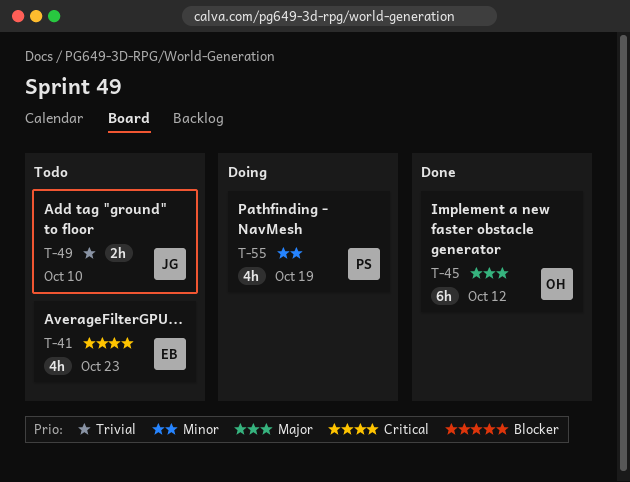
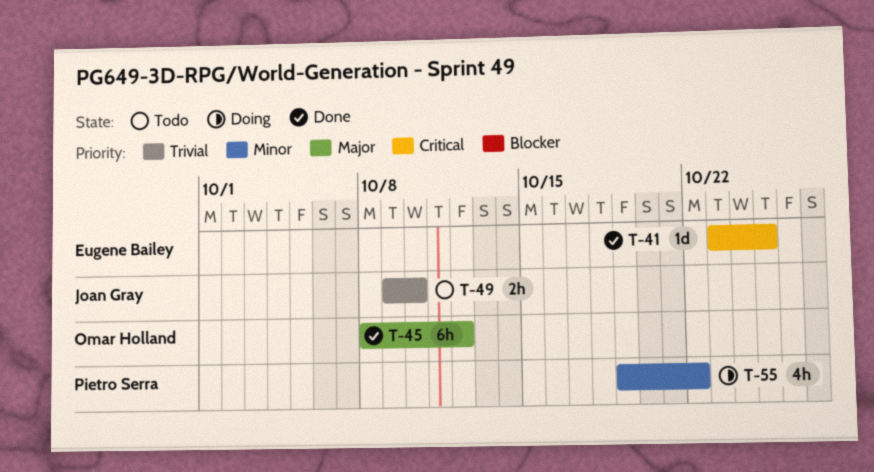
T-41, status: Todo -> Done
T-41, estimate: 4h -> 1d
T-41, due: Oct 23 -> Oct 25
T-55, due: Oct 19 -> Oct 22

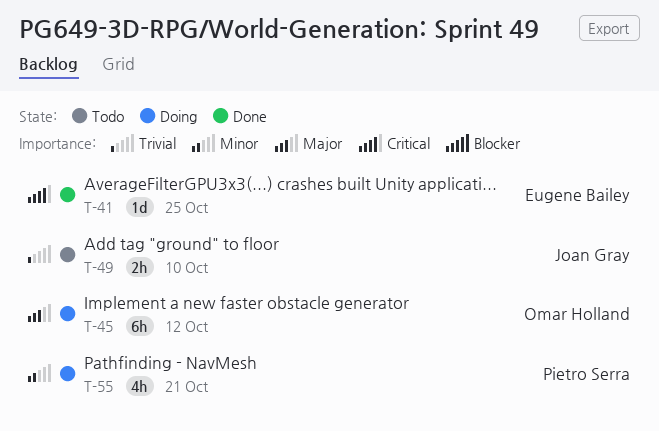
T-45, status: Done -> Doing
T-55, due: Oct 22 -> Oct 21

